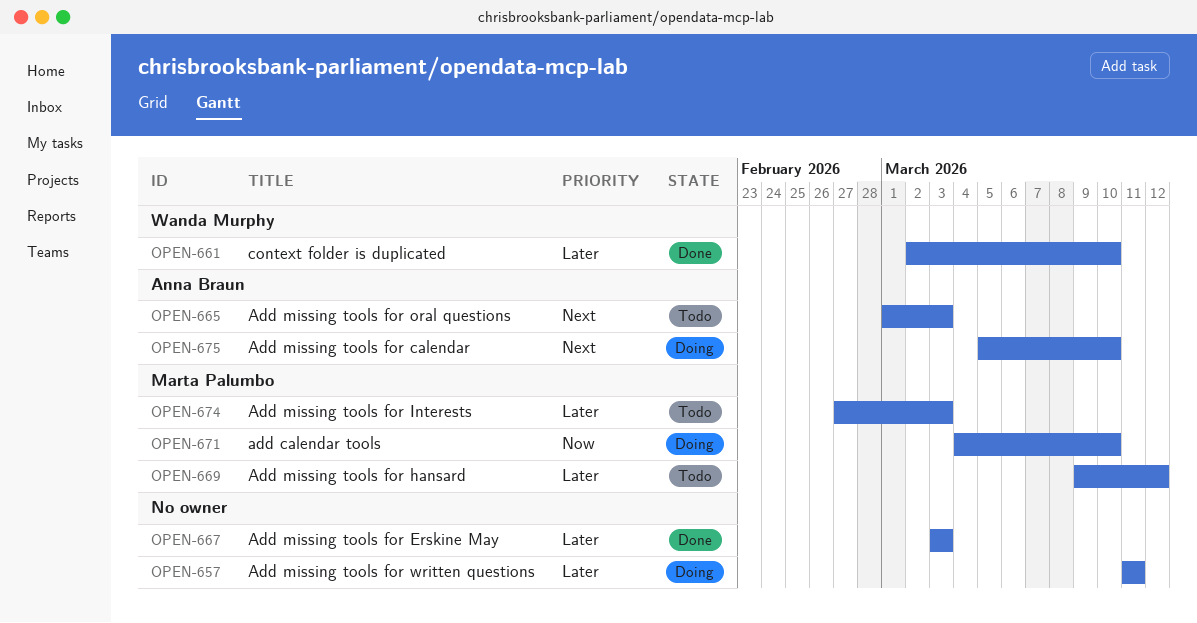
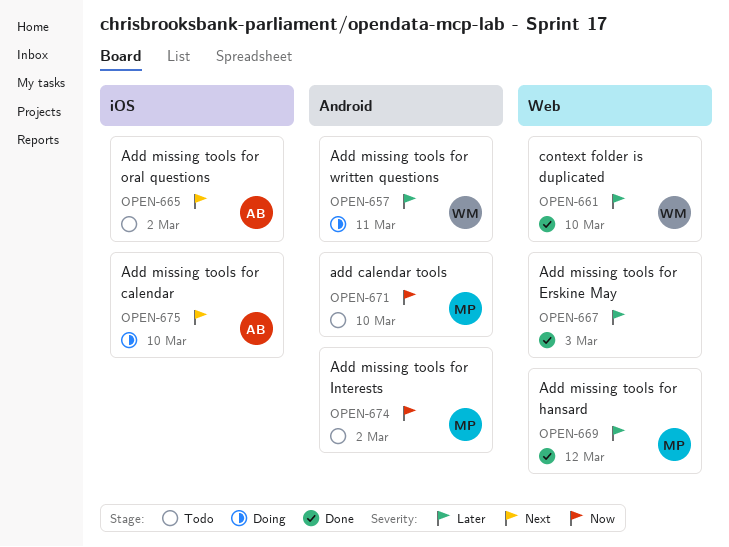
OPEN-657, owner: none -> Wanda Murphy
OPEN-665, due: Mar 3 -> Mar 2
OPEN-669, status: Todo -> Done
OPEN-671, status: Doing -> Todo
OPEN-674, priority: Later -> Now
OPEN-674, due: Mar 3 -> Mar 2

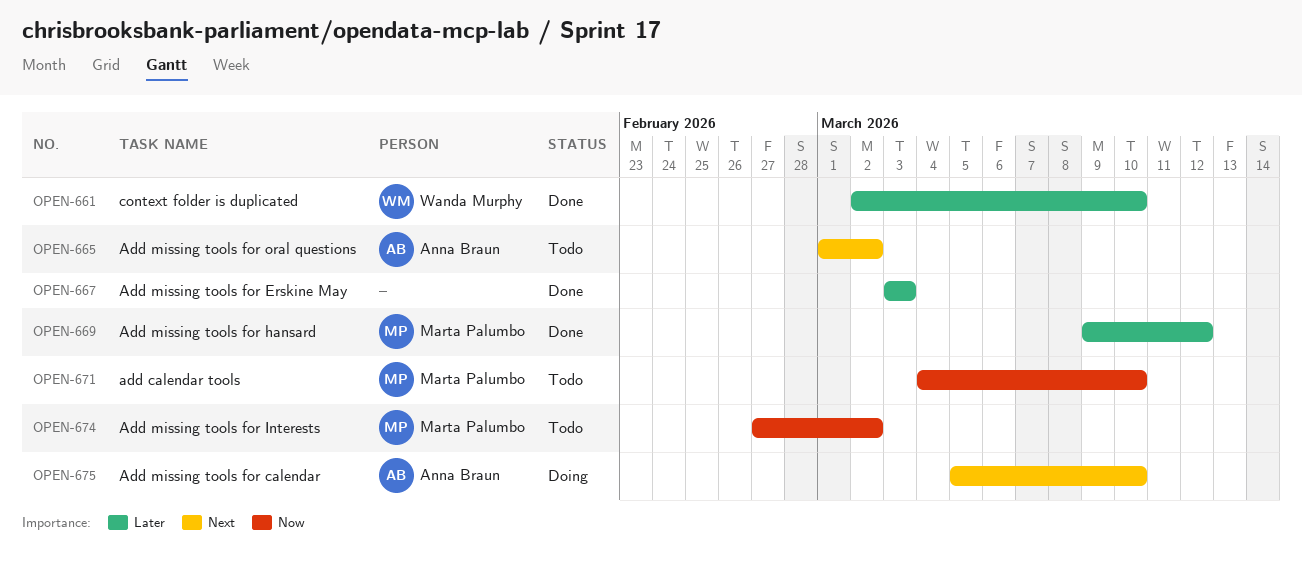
OPEN-657: present -> none

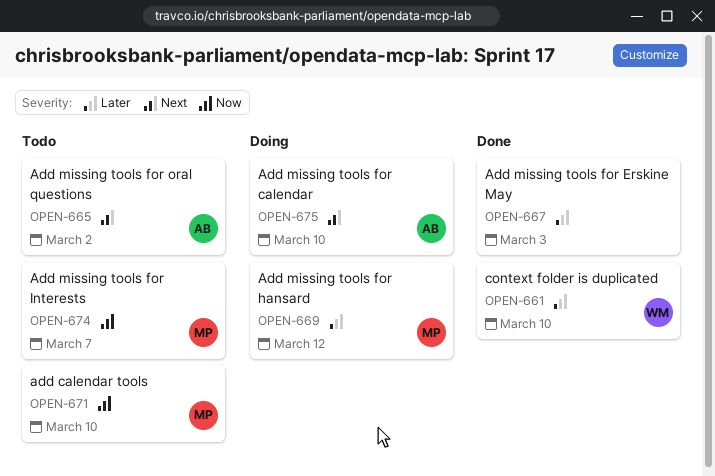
OPEN-669, status: Done -> Doing
OPEN-674, due: Mar 2 -> Mar 7

